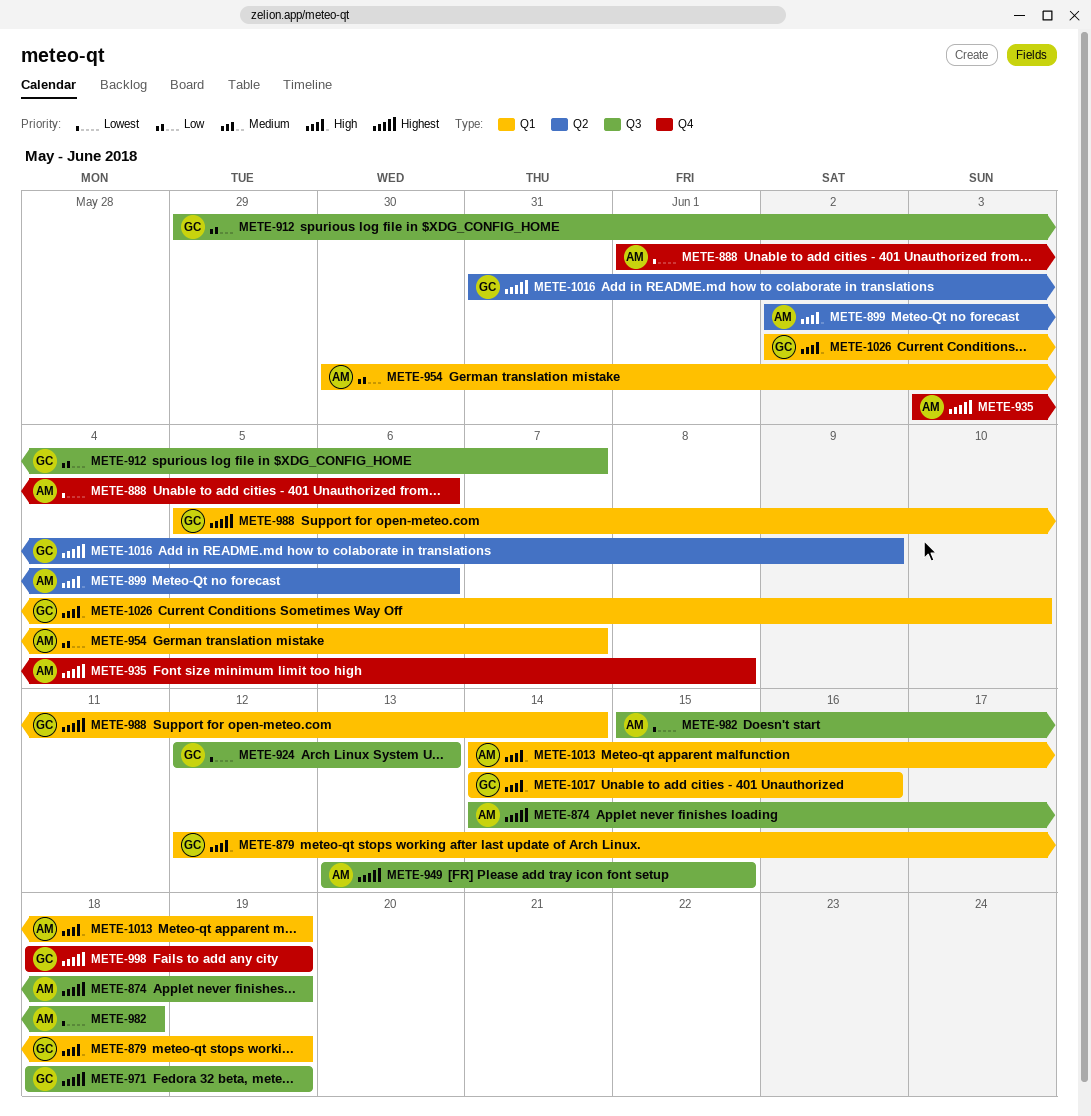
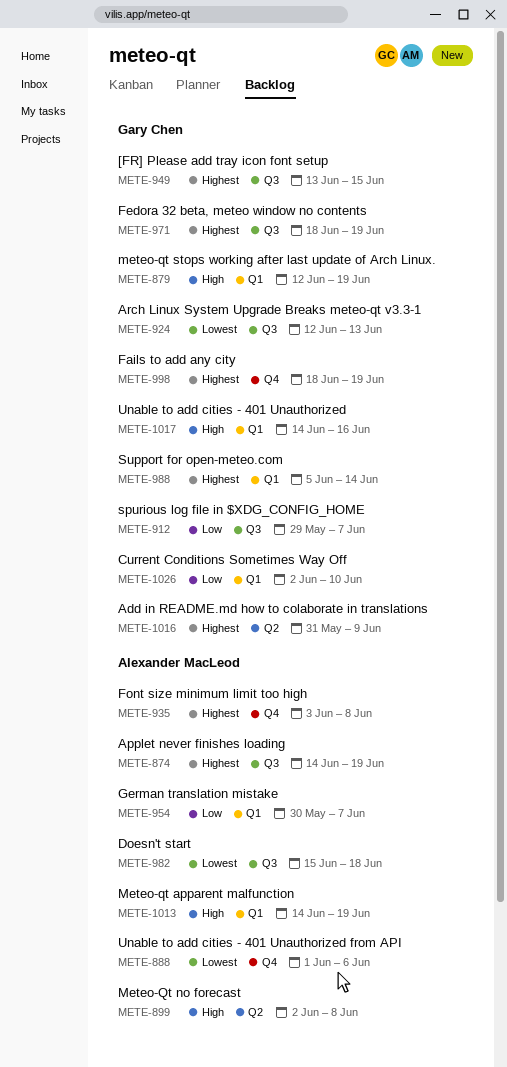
METE-899, due: Jun 6 -> Jun 8
METE-949, owner: Alexander MacLeod -> Gary Chen
METE-1026, priority: High -> Low

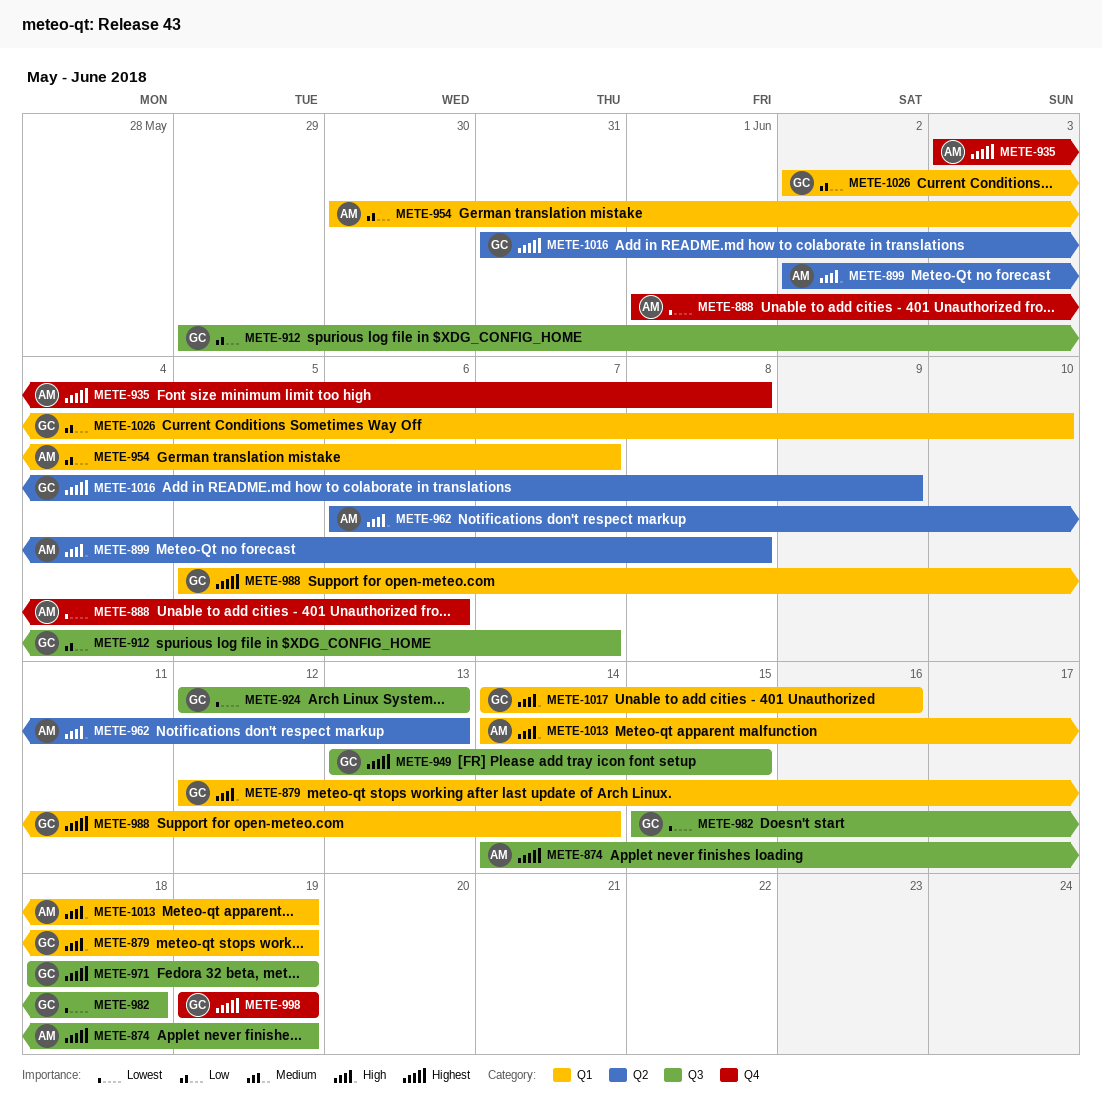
METE-962: none -> present
METE-982, owner: Alexander MacLeod -> Gary Chen
METE-998, start: Jun 18 -> Jun 19

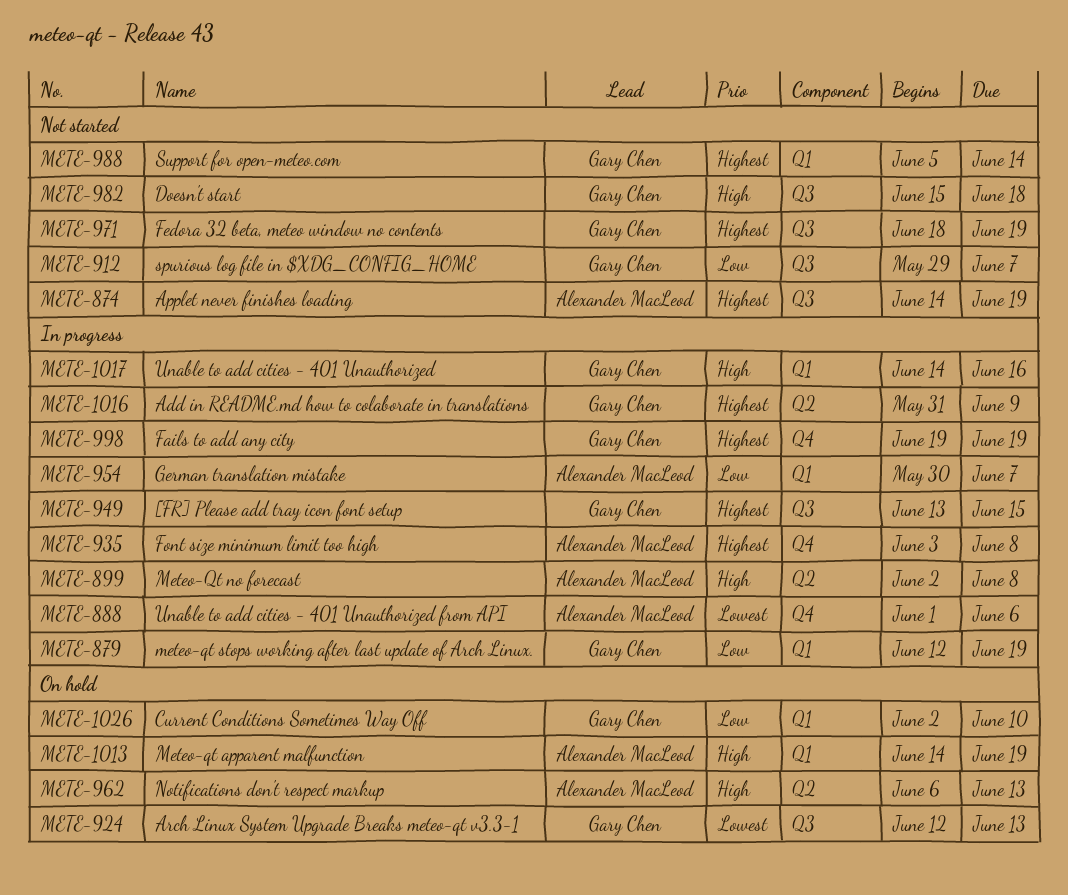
METE-879, priority: High -> Low
METE-982, priority: Lowest -> High

